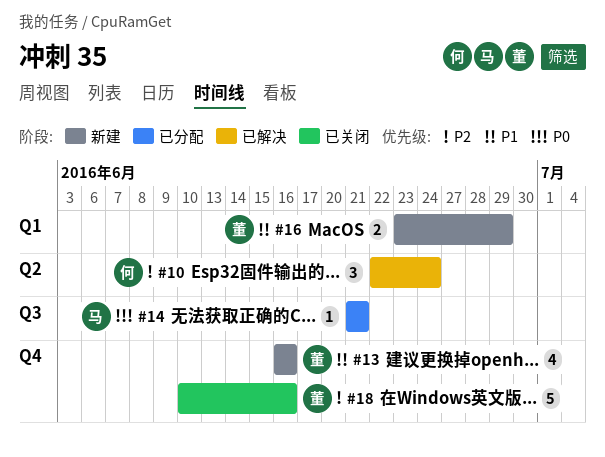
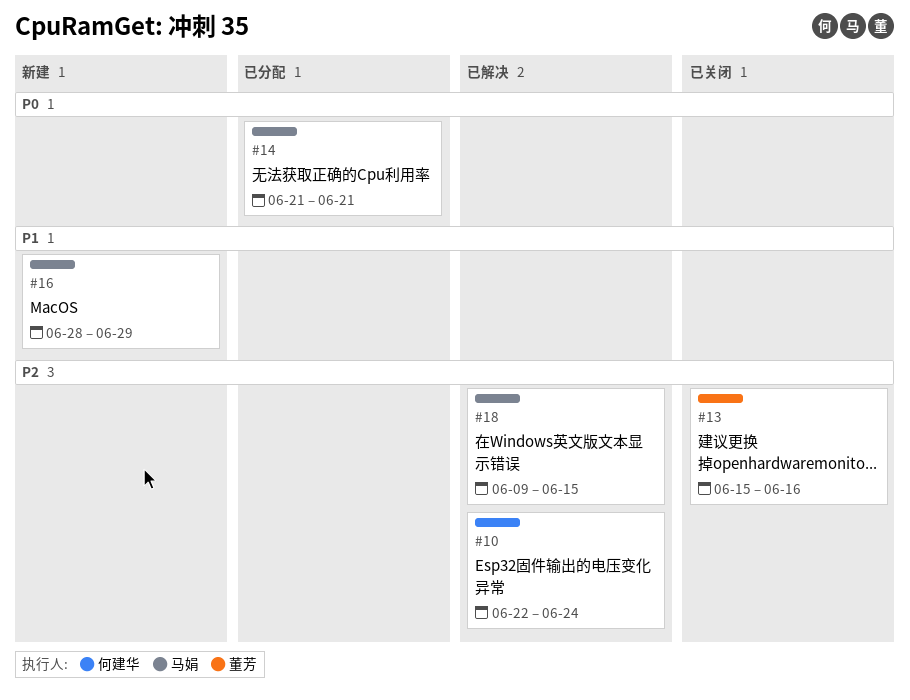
#13, status: 新建 -> 已关闭
#13, priority: P1 -> P2
#13, start: Jun 16 -> Jun 15
#16, owner: 董芳 -> 马娟
#16, start: Jun 23 -> Jun 28
#18, status: 已关闭 -> 已解决
#18, owner: 董芳 -> 马娟
#18, start: Jun 10 -> Jun 9
#18, due: Jun 16 -> Jun 15

